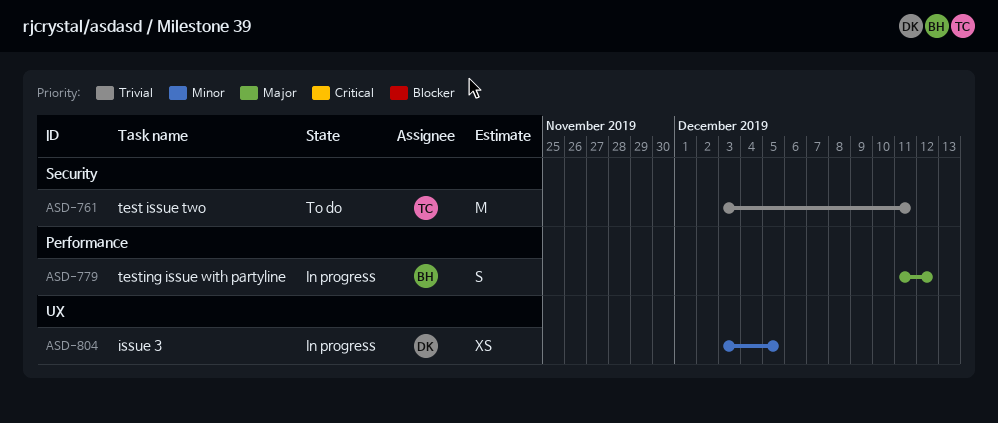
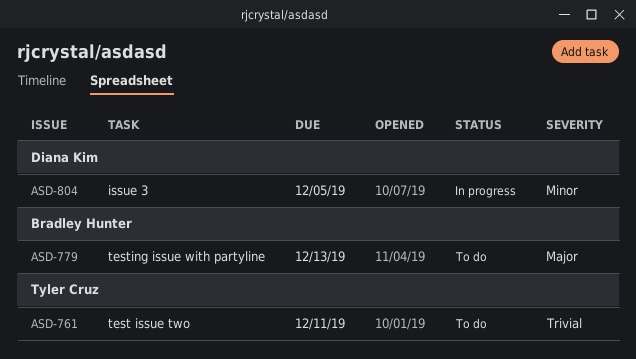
ASD-779, status: In progress -> To do
ASD-779, due: Dec 12 -> Dec 13

